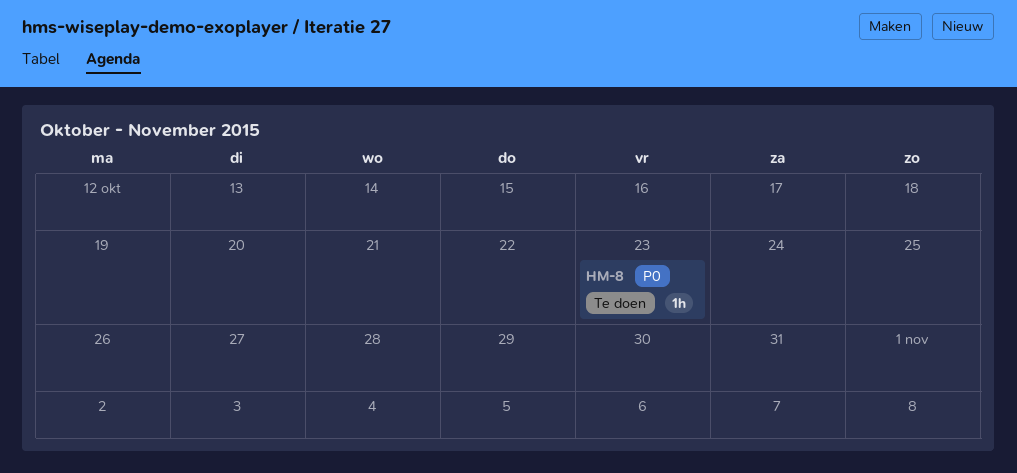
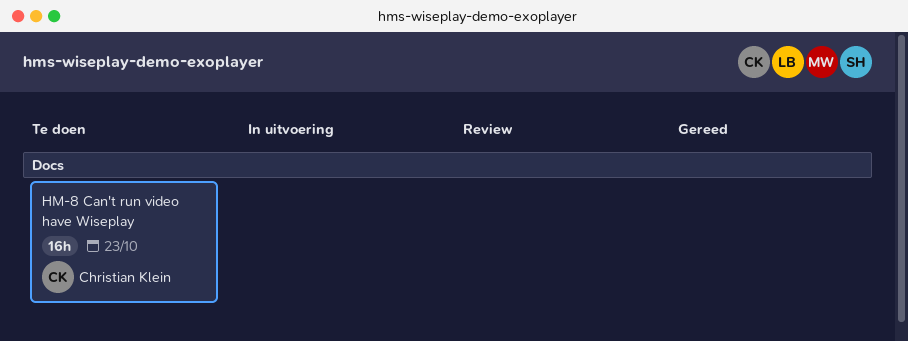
HM-8, estimate: 1h -> 16h

